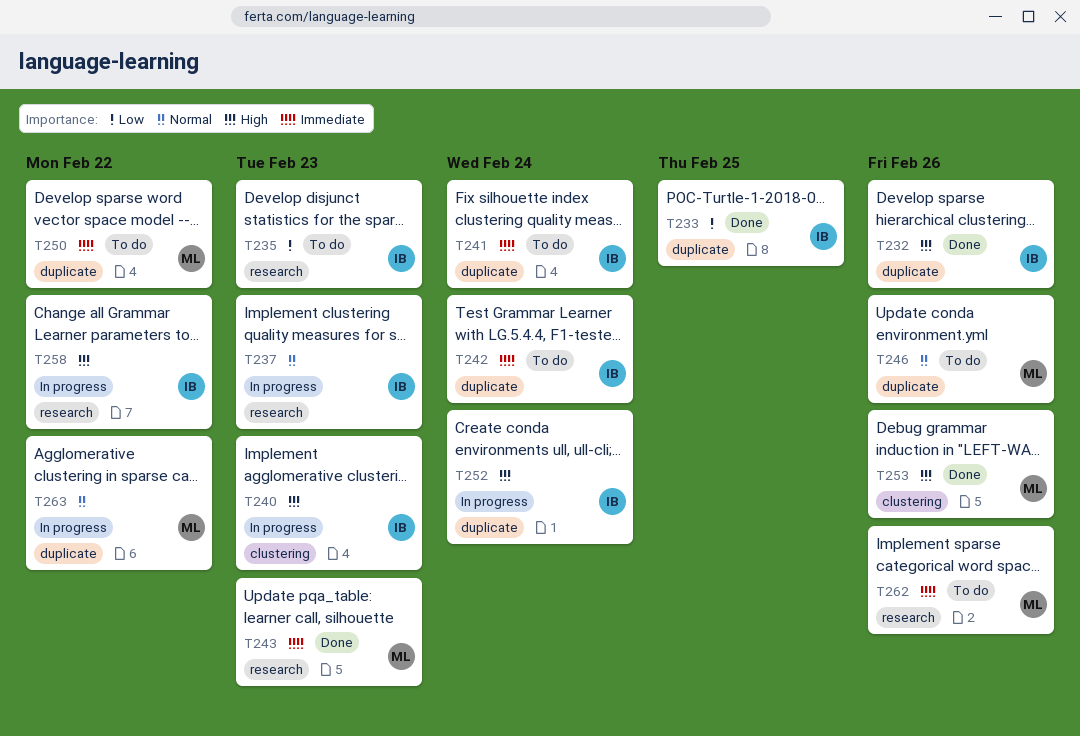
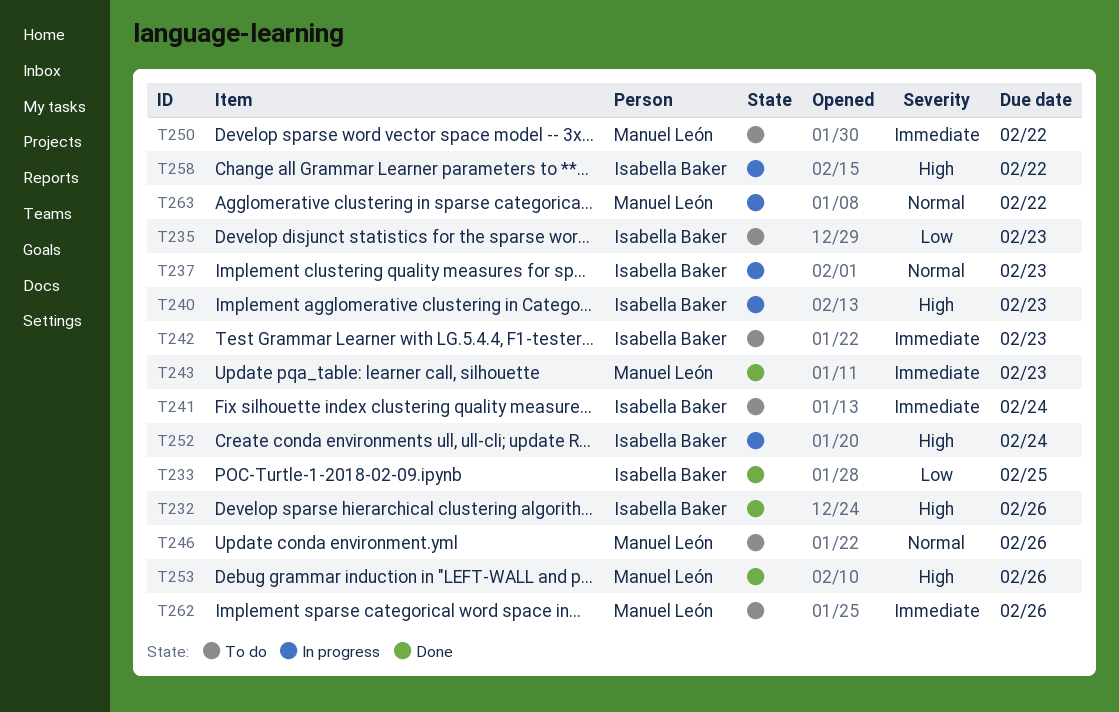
T242, due: Feb 24 -> Feb 23

